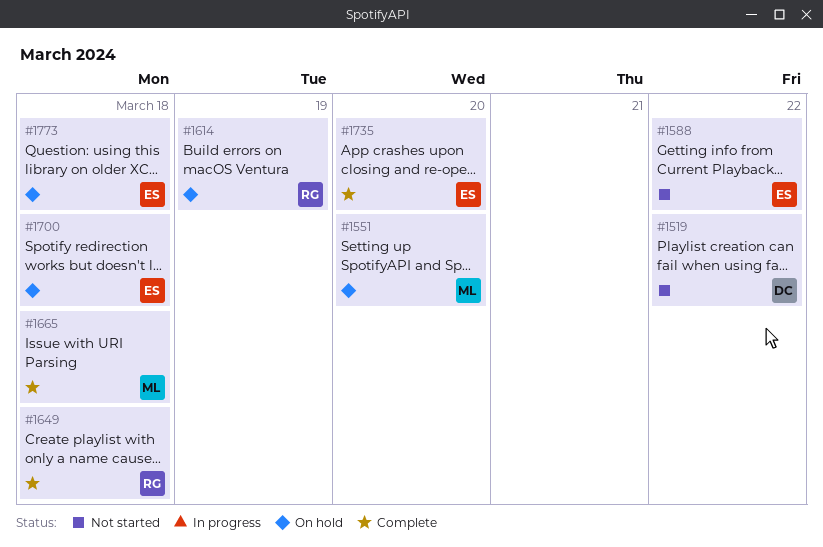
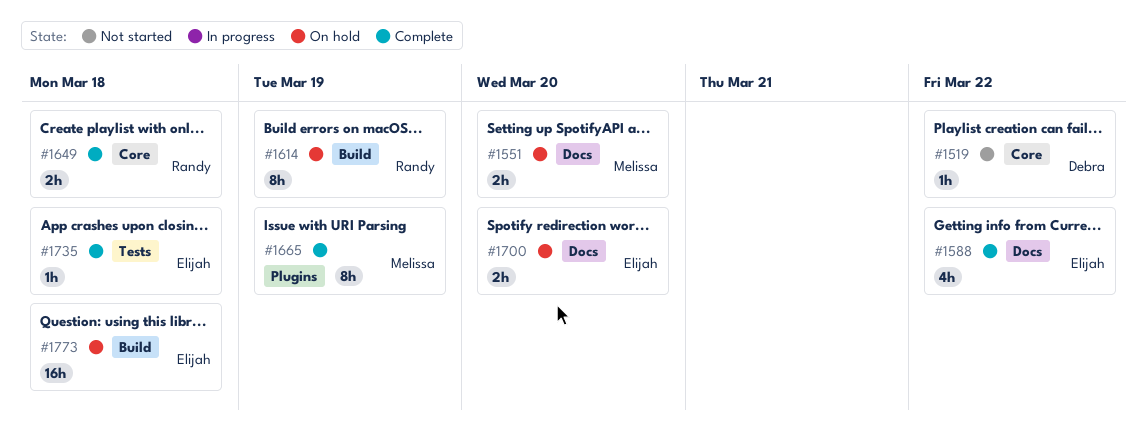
#1588, status: Not started -> Complete
#1665, due: Mar 18 -> Mar 19
#1700, due: Mar 18 -> Mar 20
#1735, due: Mar 20 -> Mar 18

